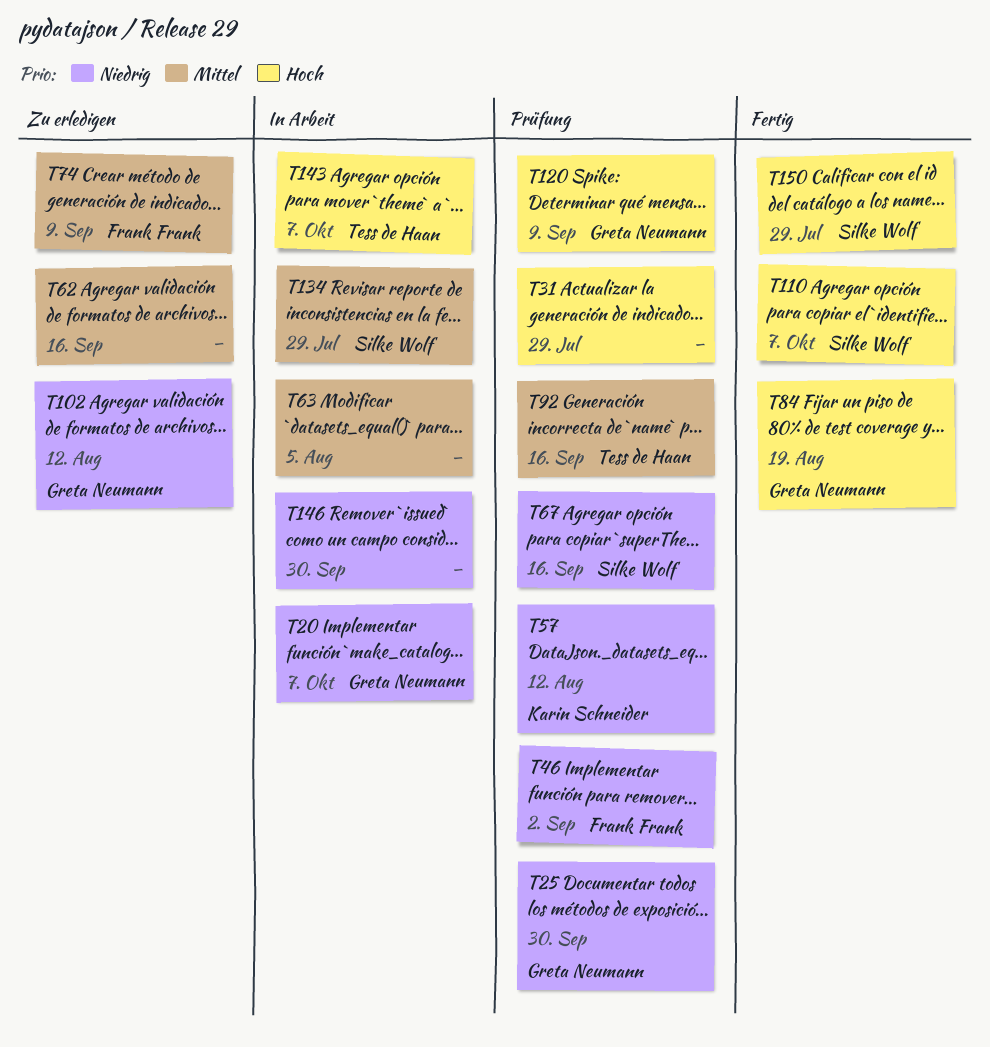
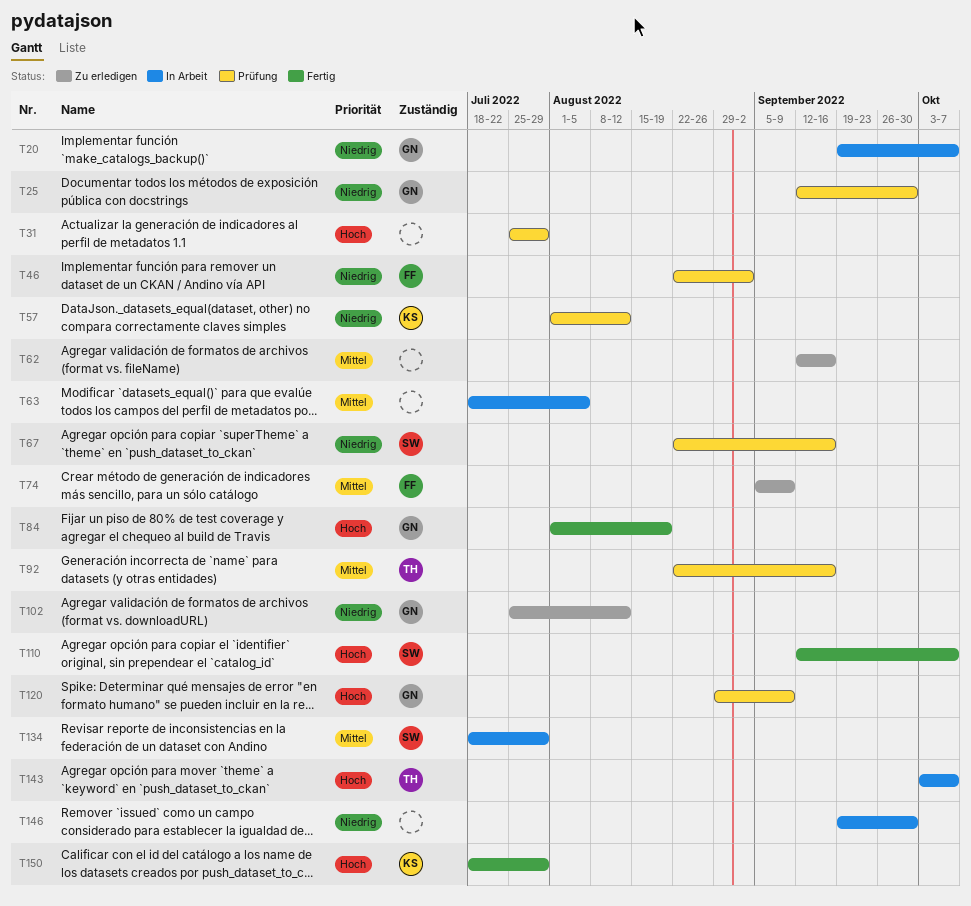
T150, owner: Silke Wolf -> Karin Schneider

